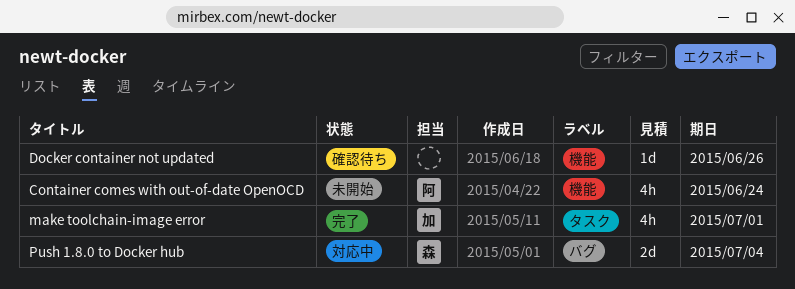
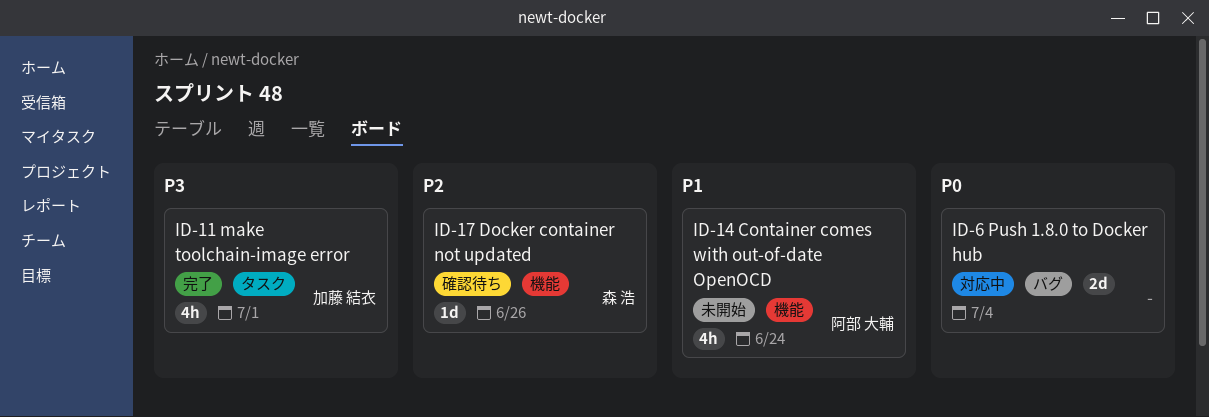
Docker container not updated, owner: none -> 森 浩
Push 1.8.0 to Docker hub, owner: 森 浩 -> none

